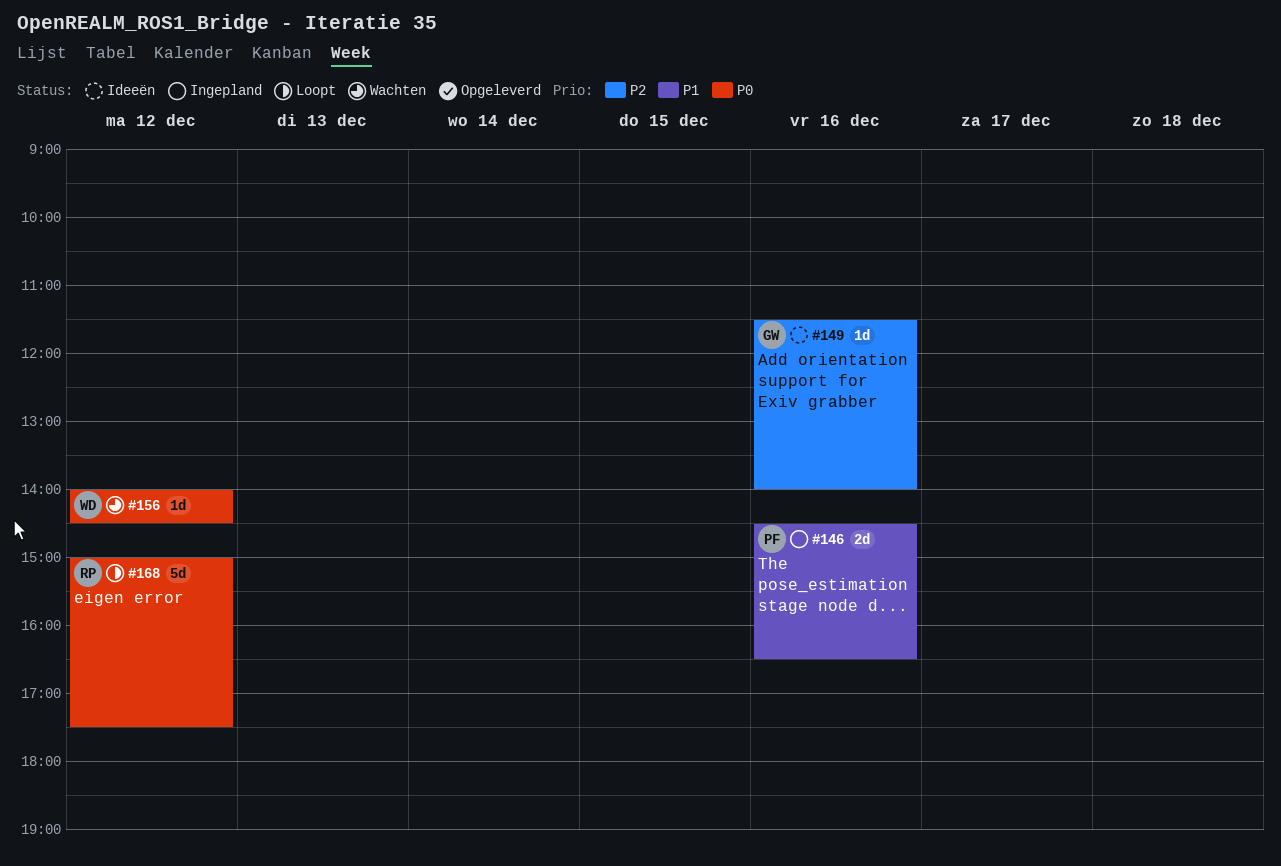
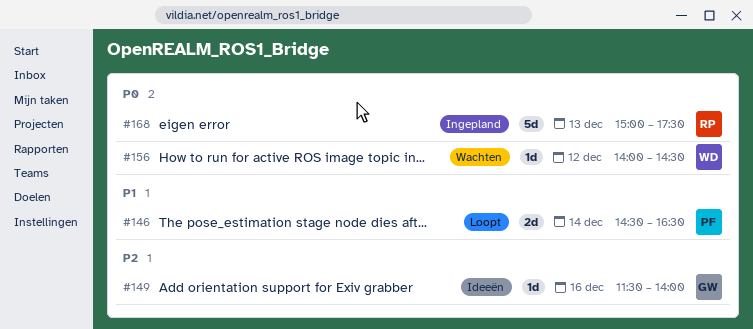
#146, status: Ingepland -> Loopt
#146, day: Dec 16 -> Dec 14
#168, status: Loopt -> Ingepland
#168, day: Dec 12 -> Dec 13

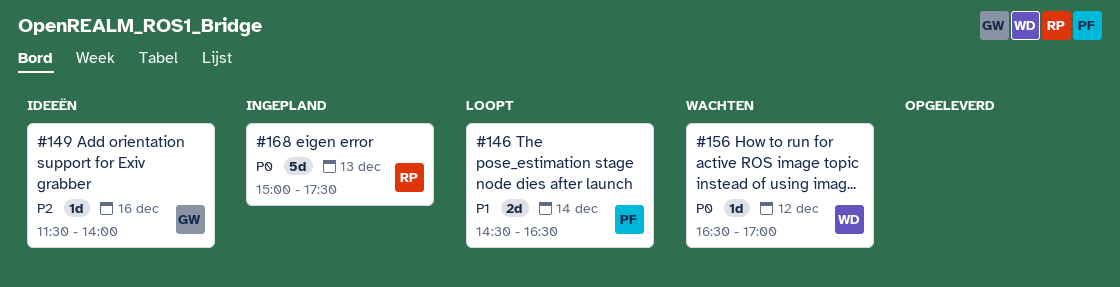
#156, begins: 14:00 -> 16:30
#156, ends: 14:30 -> 17:00

